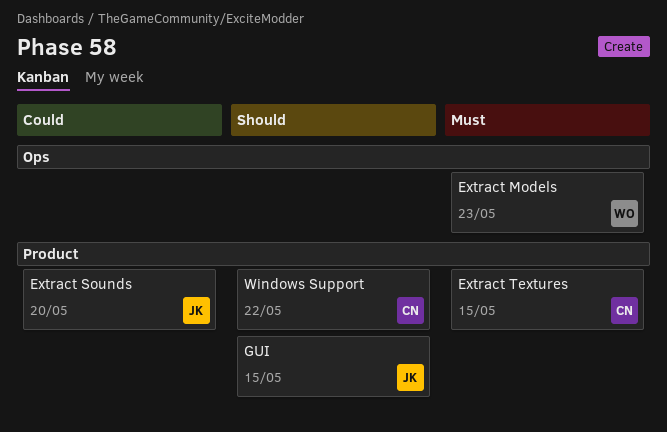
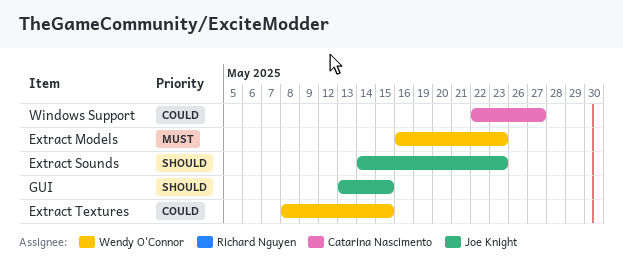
Extract Sounds, priority: Could -> Should
Extract Sounds, due: May 20 -> May 23
Extract Textures, owner: Catarina Nascimento -> Wendy O'Connor
Extract Textures, priority: Must -> Could
Windows Support, priority: Should -> Could
Windows Support, due: May 22 -> May 27

